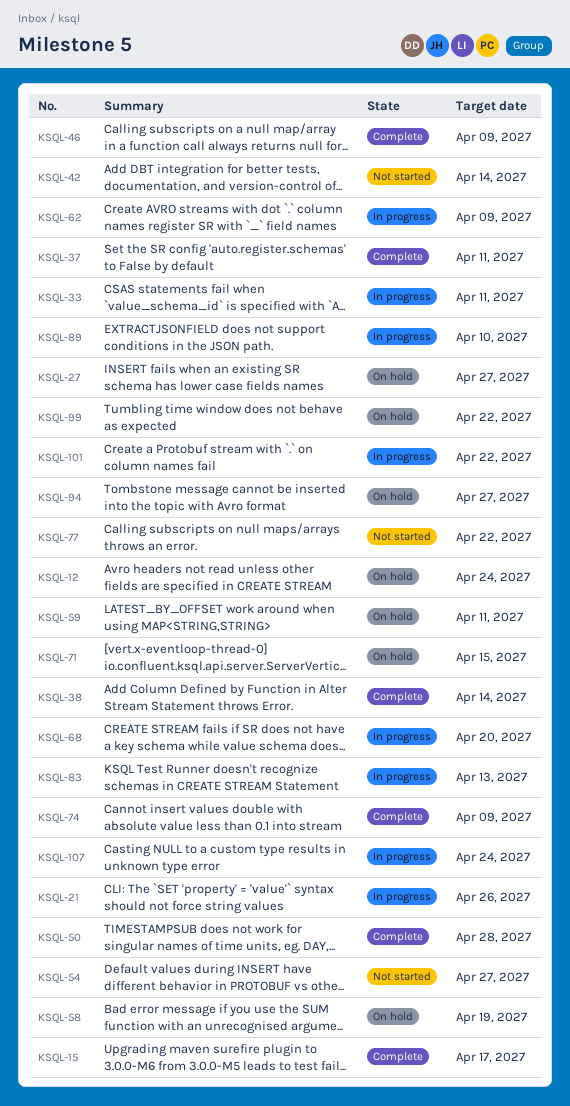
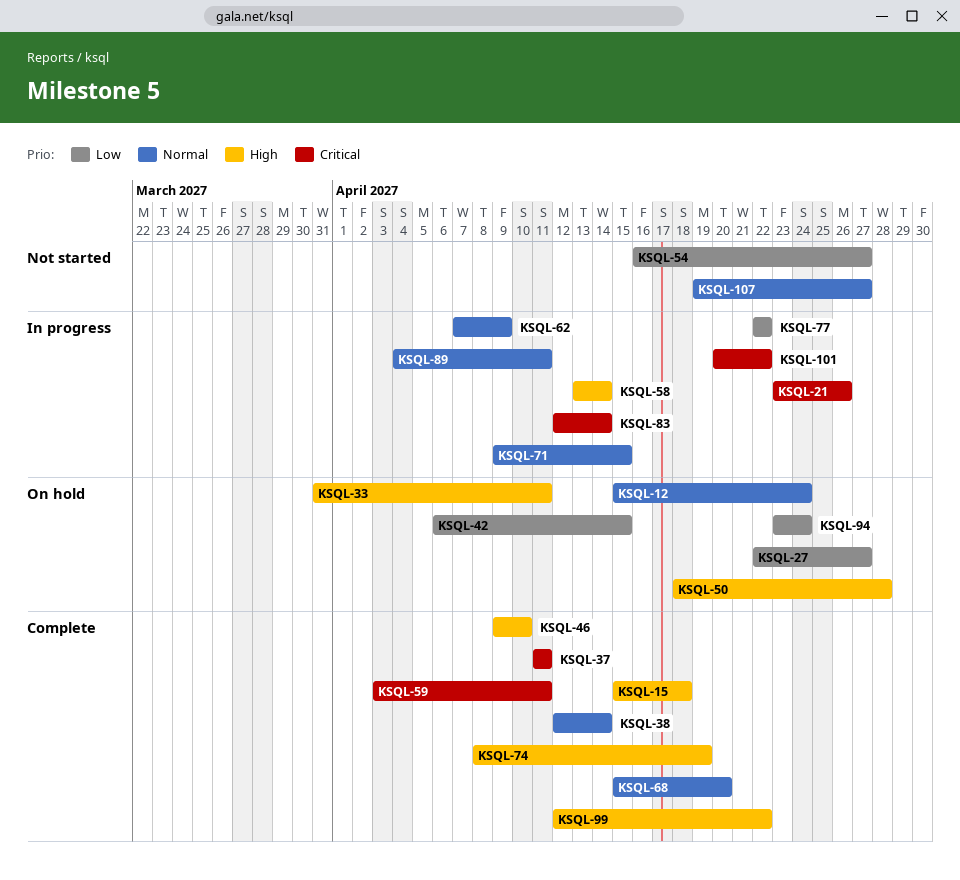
KSQL-15, due: Apr 17 -> Apr 18
KSQL-33, status: In progress -> On hold
KSQL-42, status: Not started -> On hold
KSQL-42, due: Apr 14 -> Apr 15
KSQL-46, due: Apr 9 -> Apr 10
KSQL-50, status: Complete -> On hold
KSQL-58, status: On hold -> In progress
KSQL-58, due: Apr 19 -> Apr 14
KSQL-59, status: On hold -> Complete
KSQL-68, status: In progress -> Complete
KSQL-71, status: On hold -> In progress
KSQL-74, due: Apr 9 -> Apr 19
KSQL-77, status: Not started -> In progress
KSQL-83, due: Apr 13 -> Apr 14
KSQL-89, due: Apr 10 -> Apr 11
KSQL-94, due: Apr 27 -> Apr 24
KSQL-99, status: On hold -> Complete
KSQL-107, status: In progress -> Not started
KSQL-107, due: Apr 24 -> Apr 27

